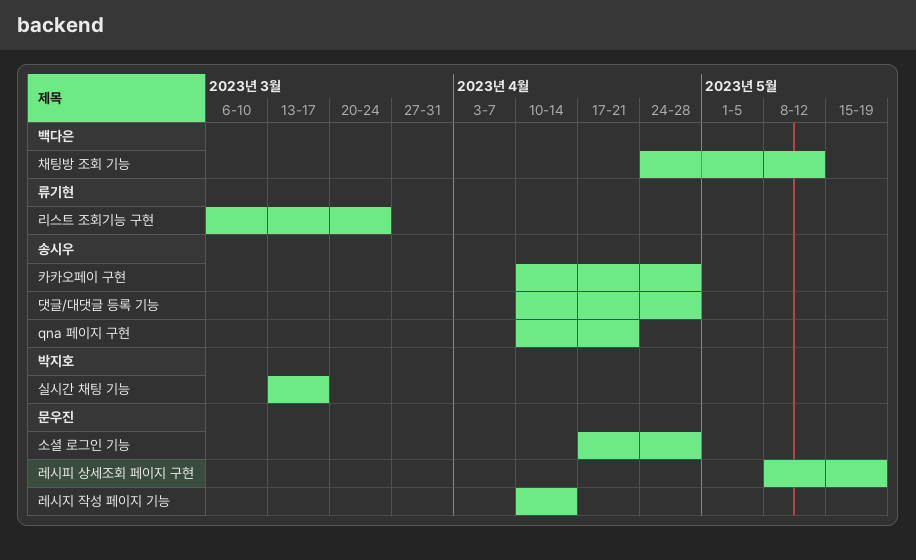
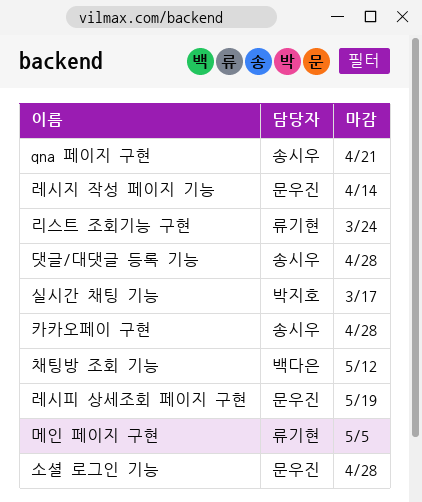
메인 페이지 구현: none -> present

